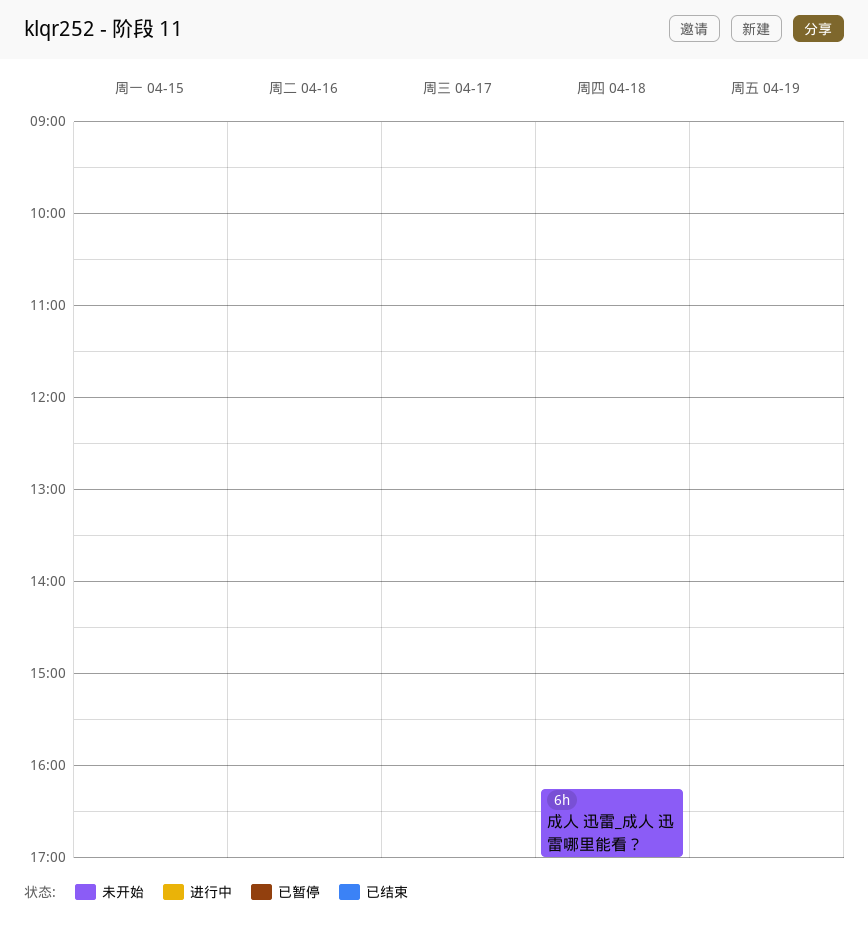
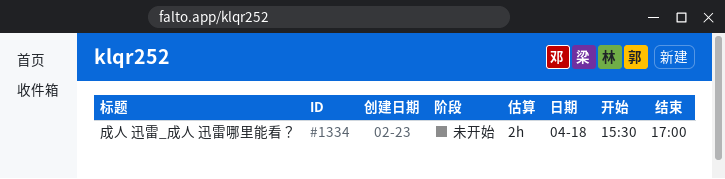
成人 迅雷_成人 迅雷哪里能看？, estimate: 6h -> 2h
成人 迅雷_成人 迅雷哪里能看？, begins: 16:15 -> 15:30

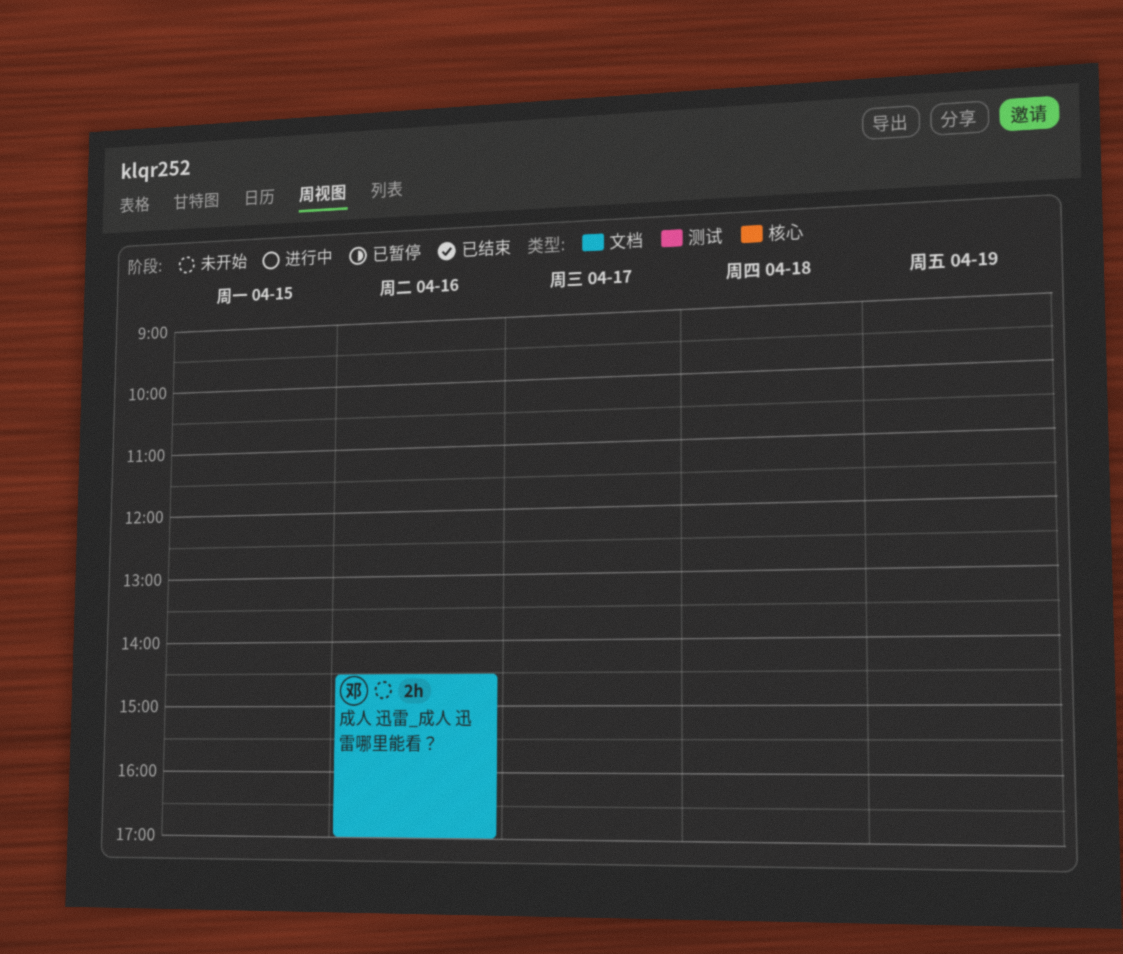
成人 迅雷_成人 迅雷哪里能看？, day: Apr 18 -> Apr 16
成人 迅雷_成人 迅雷哪里能看？, begins: 15:30 -> 14:30

